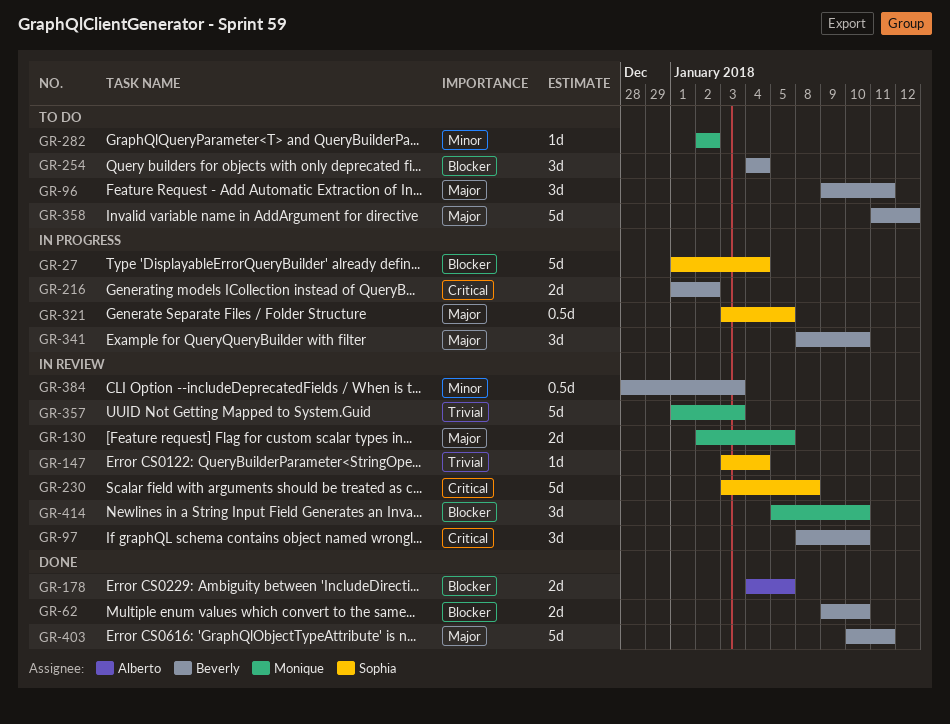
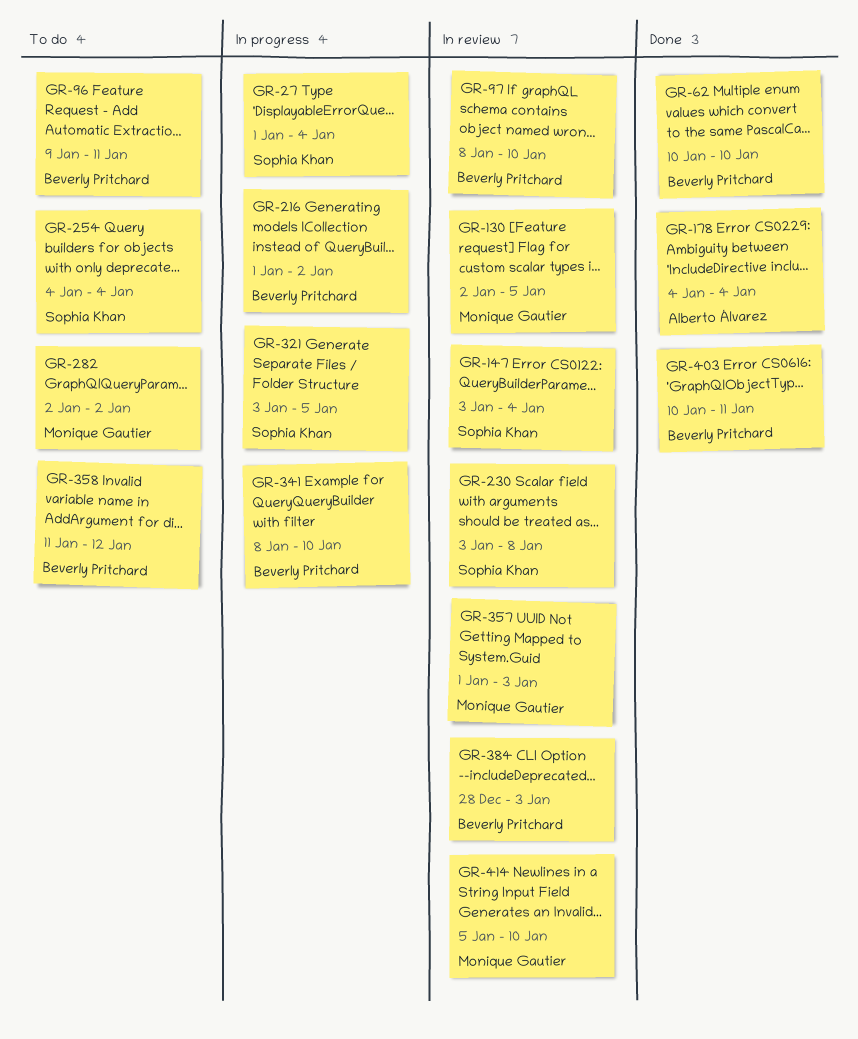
GR-62, start: Jan 9 -> Jan 10
GR-178, due: Jan 5 -> Jan 4
GR-254, owner: Beverly Pritchard -> Sophia Khan

